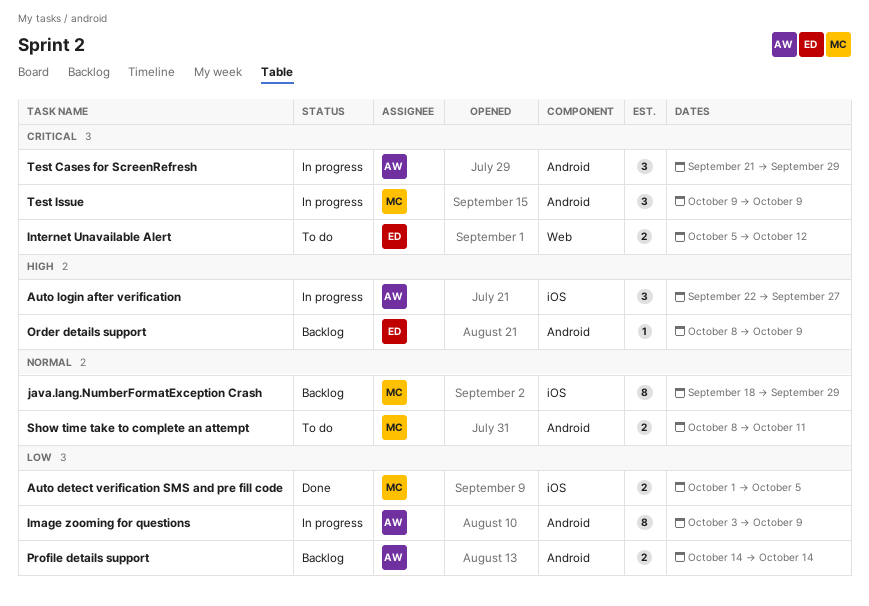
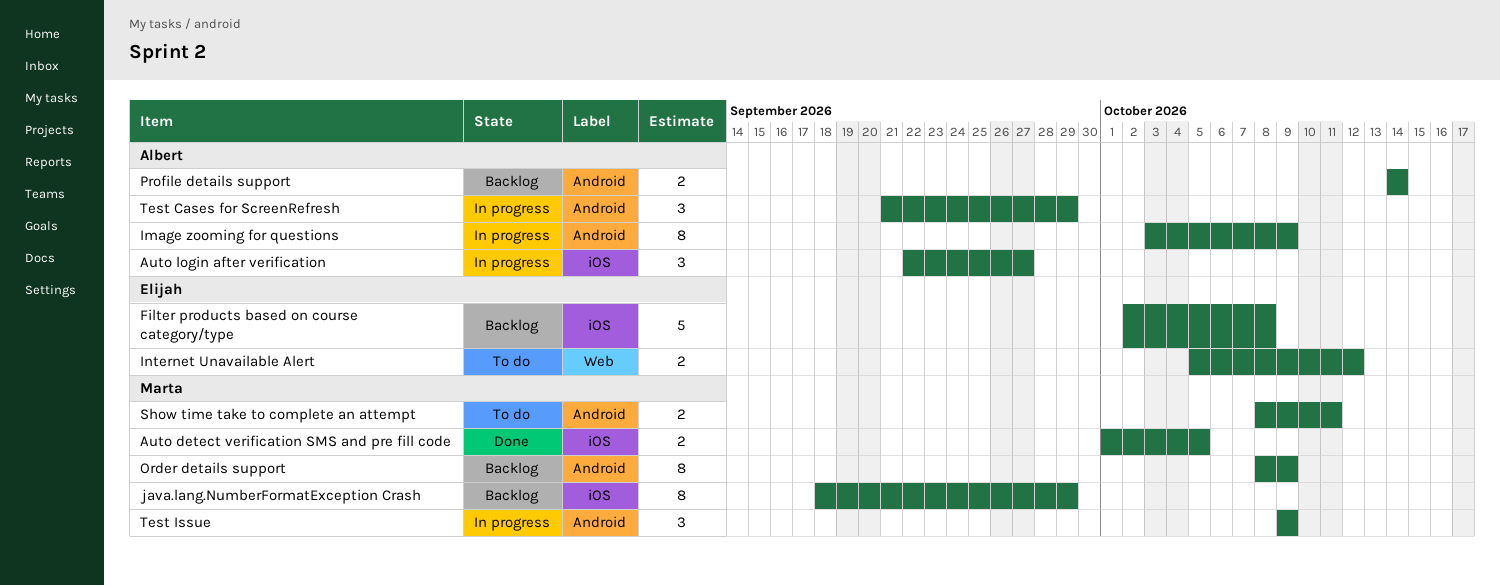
Filter products based on course category/type: none -> present
Order details support, owner: Elijah -> Marta
Order details support, estimate: 1 -> 8

